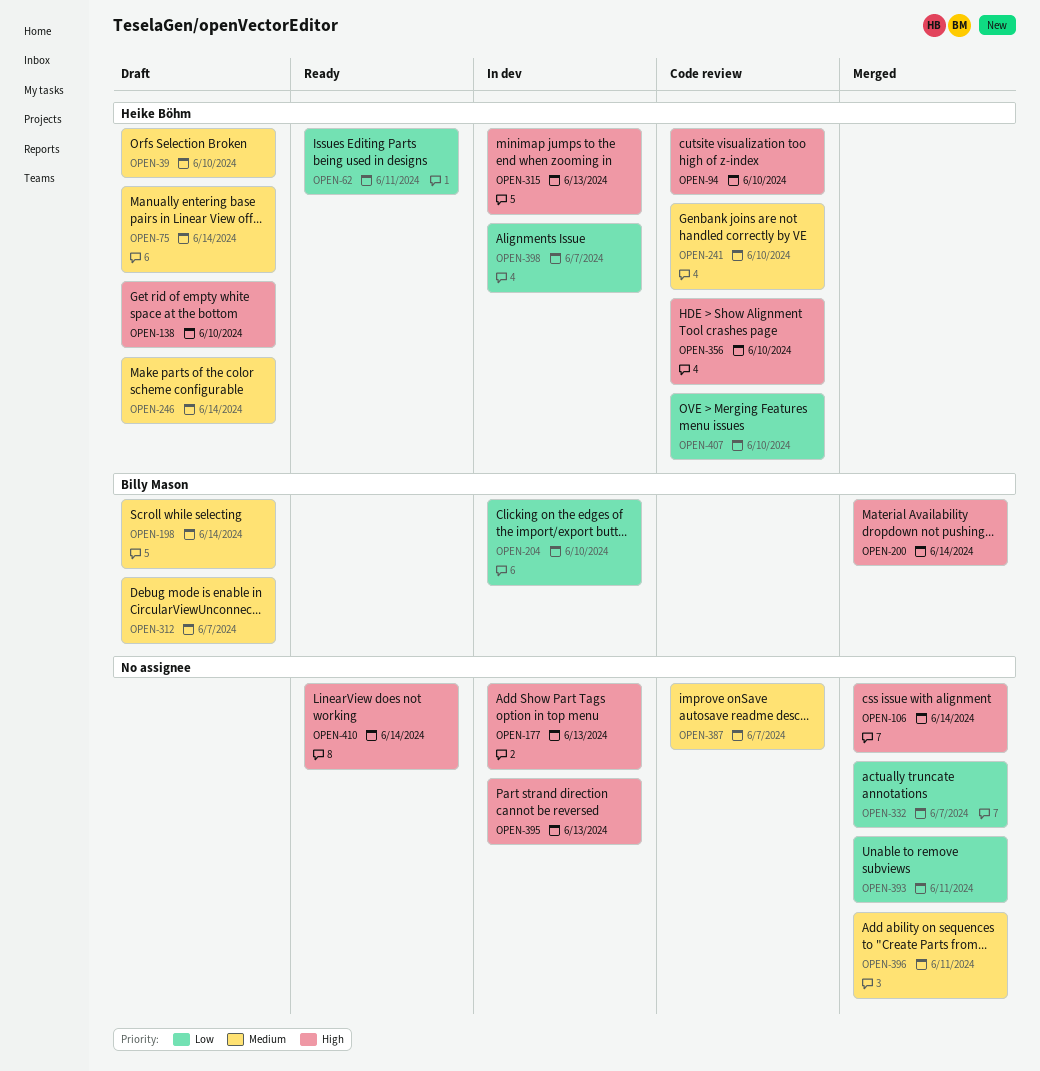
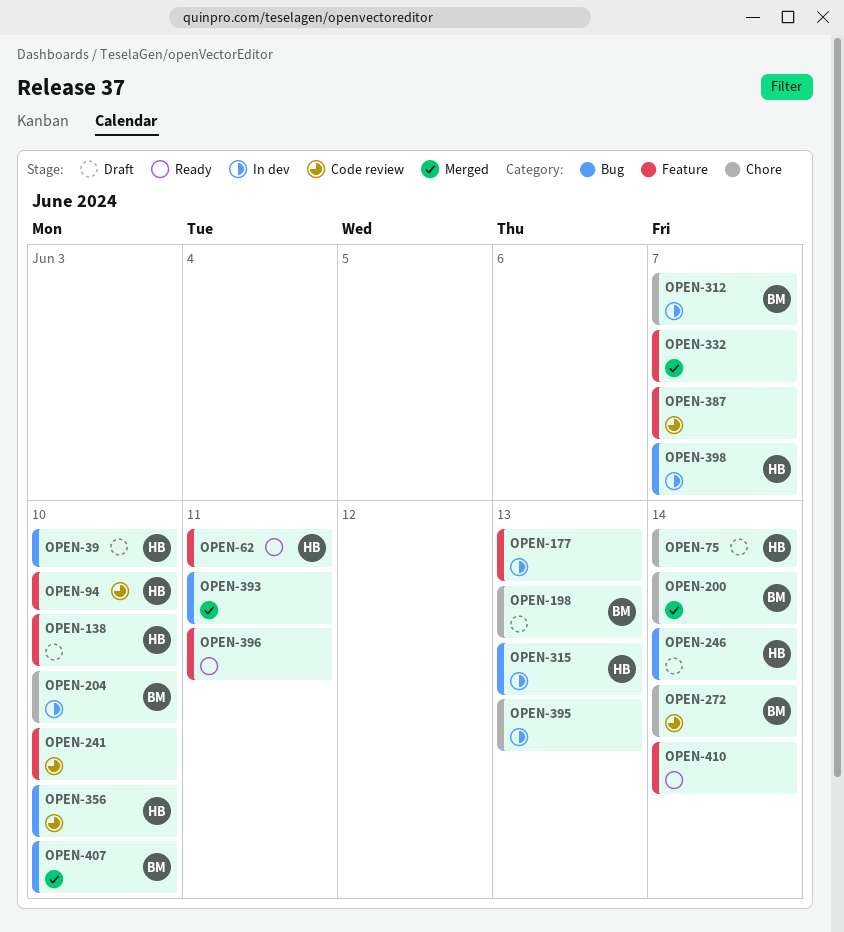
OPEN-106: present -> none
OPEN-198, due: Jun 14 -> Jun 13
OPEN-241, owner: Heike Böhm -> none
OPEN-272: none -> present
OPEN-312, status: Draft -> In dev
OPEN-396, status: Merged -> Ready
OPEN-407, status: Code review -> Merged
OPEN-407, owner: Heike Böhm -> Billy Mason

